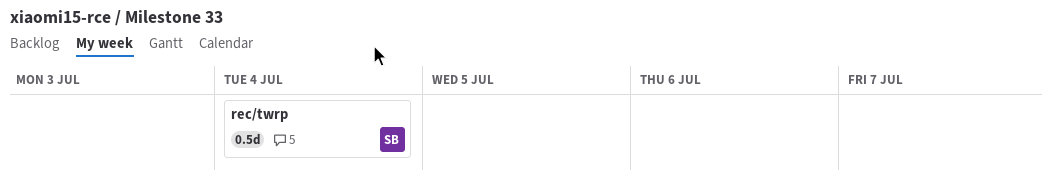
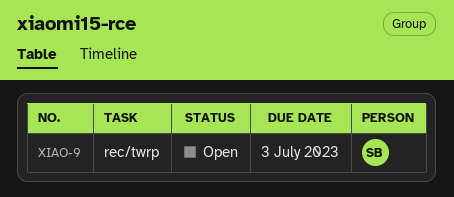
rec/twrp, due: Jul 4 -> Jul 3

